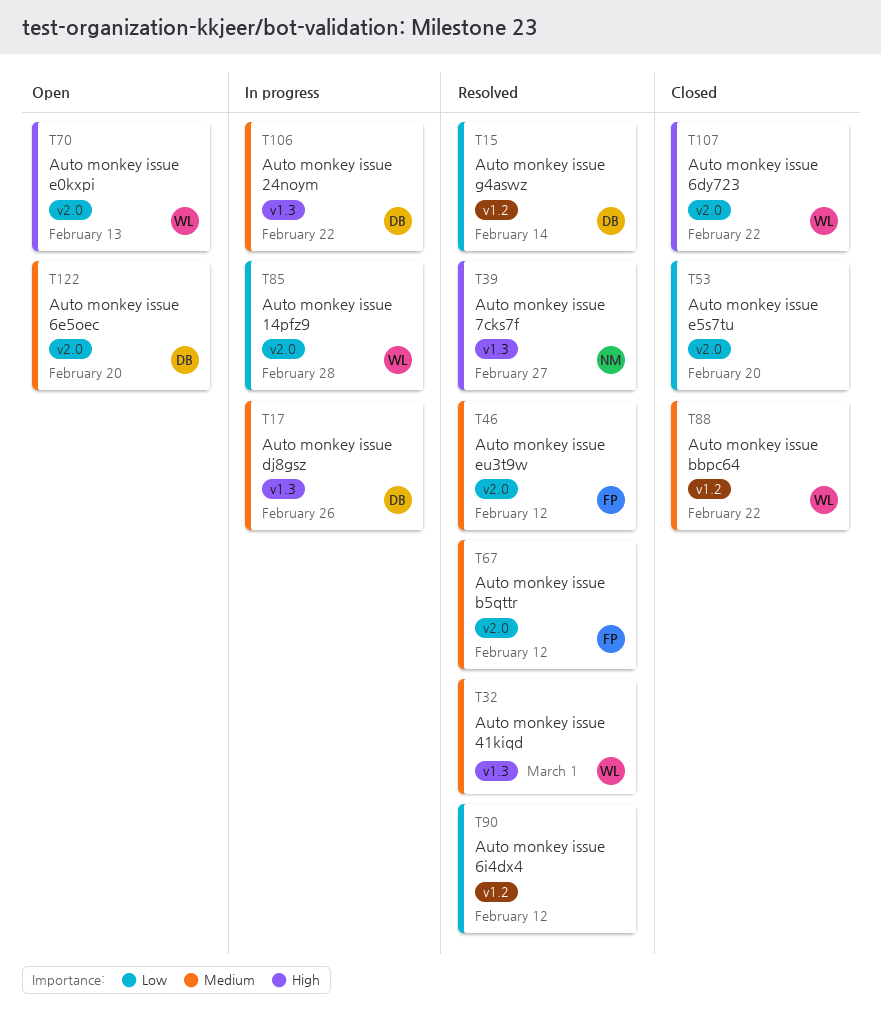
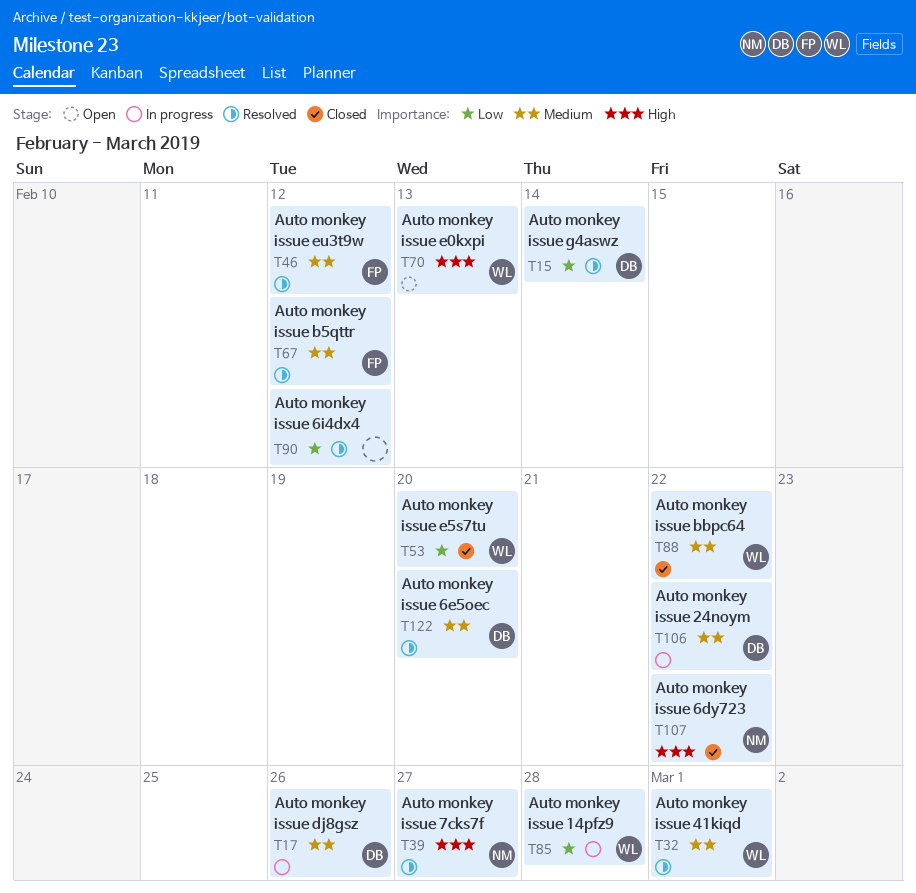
T53, owner: none -> WL
T107, owner: WL -> NM
T122, status: Open -> Resolved

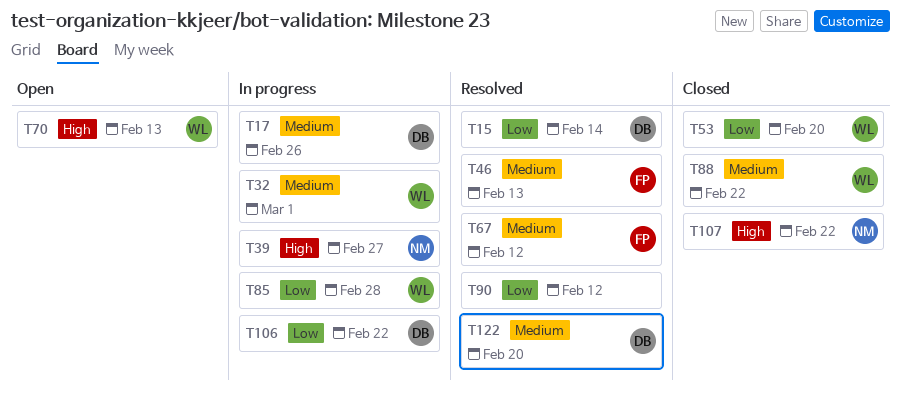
T32, status: Resolved -> In progress
T39, status: Resolved -> In progress
T46, due: Feb 12 -> Feb 13
T106, priority: Medium -> Low

